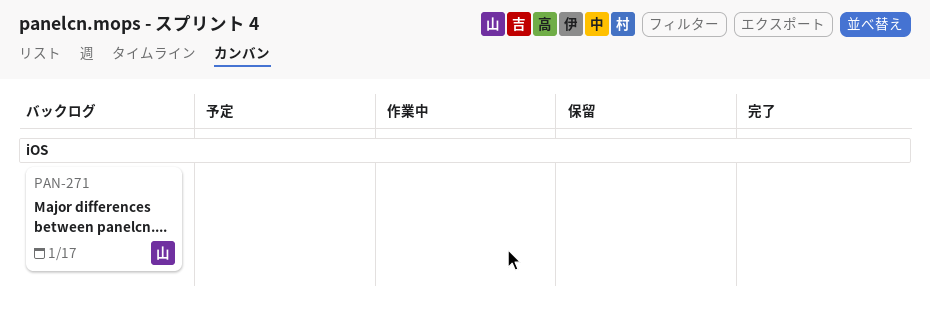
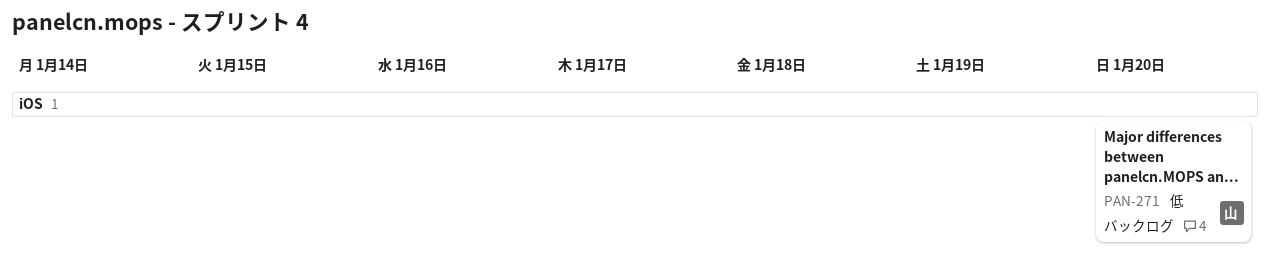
PAN-271, due: Jan 17 -> Jan 20

